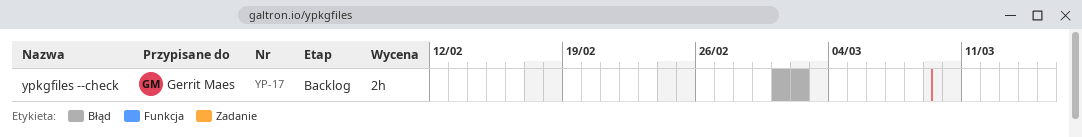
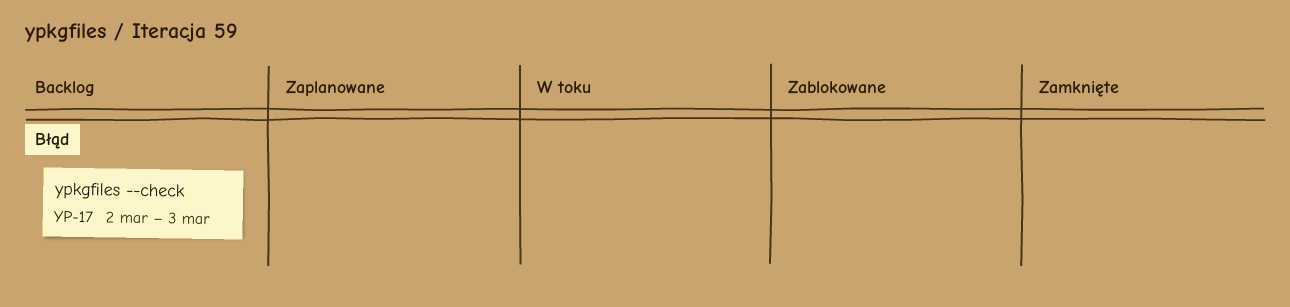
YP-17, start: Mar 1 -> Mar 2
YP-17, due: Mar 2 -> Mar 3

